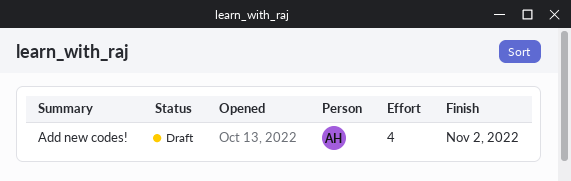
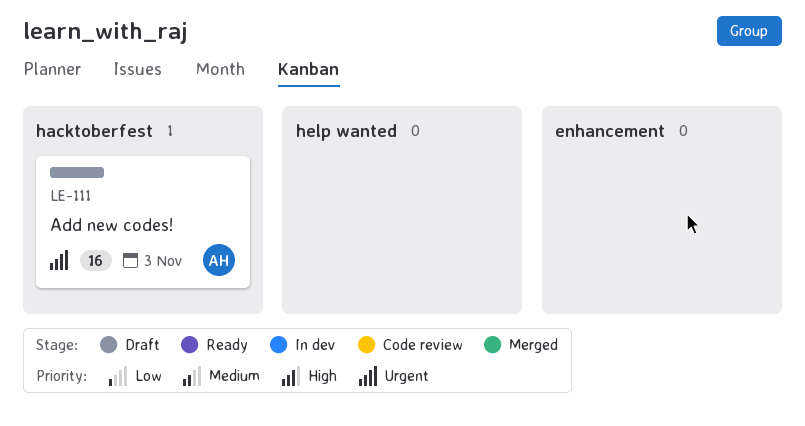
Add new codes!, estimate: 4 -> 16
Add new codes!, due: Nov 2 -> Nov 3

